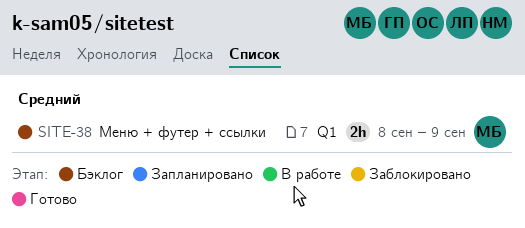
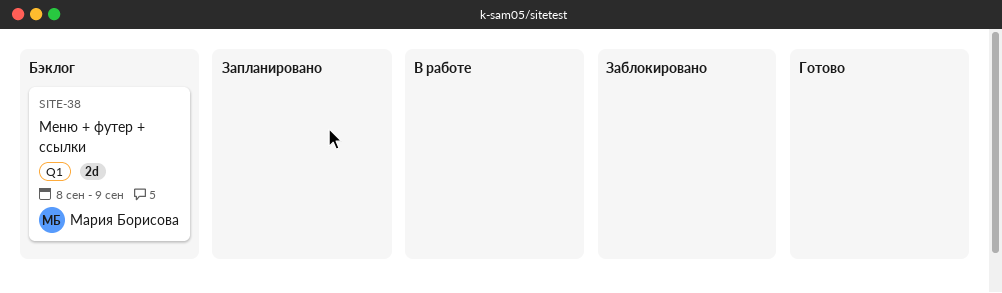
SITE-38, estimate: 2h -> 2d

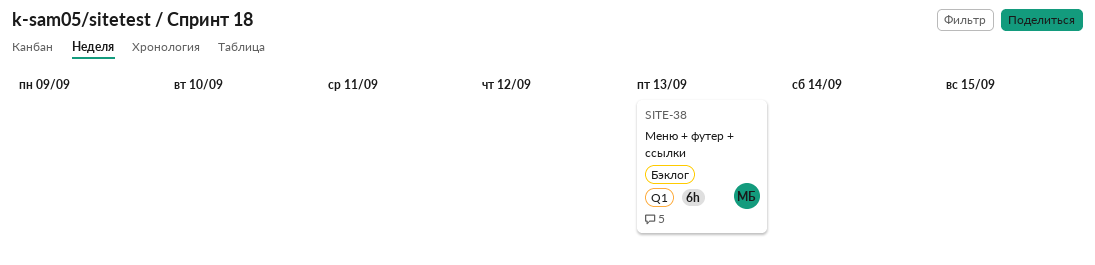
SITE-38, estimate: 2d -> 6h
SITE-38, due: Sep 9 -> Sep 13

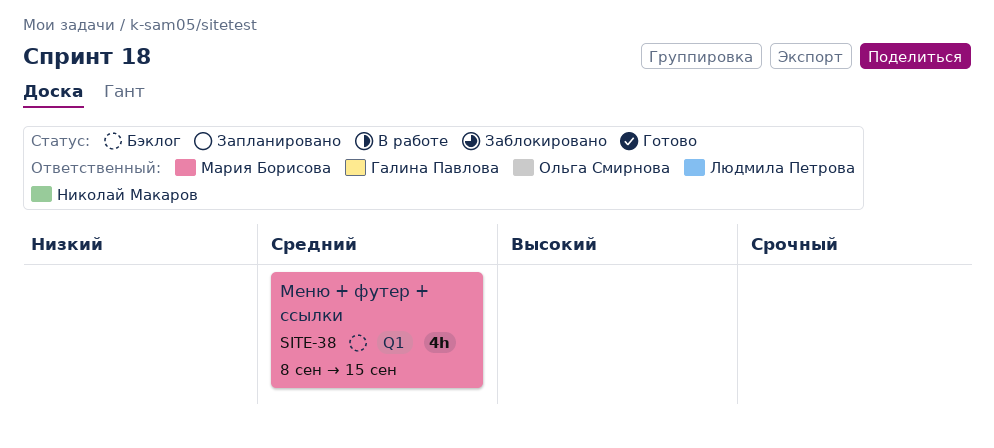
SITE-38, estimate: 6h -> 4h
SITE-38, due: Sep 13 -> Sep 15

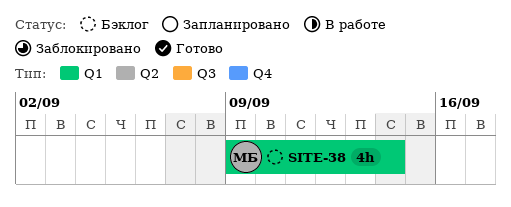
SITE-38, start: Sep 8 -> Sep 9
SITE-38, due: Sep 15 -> Sep 14

